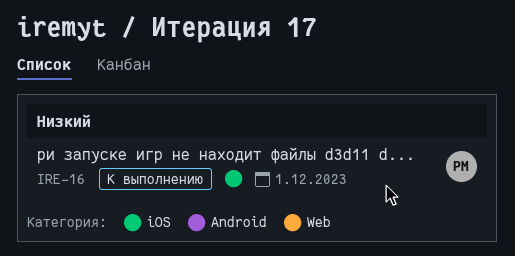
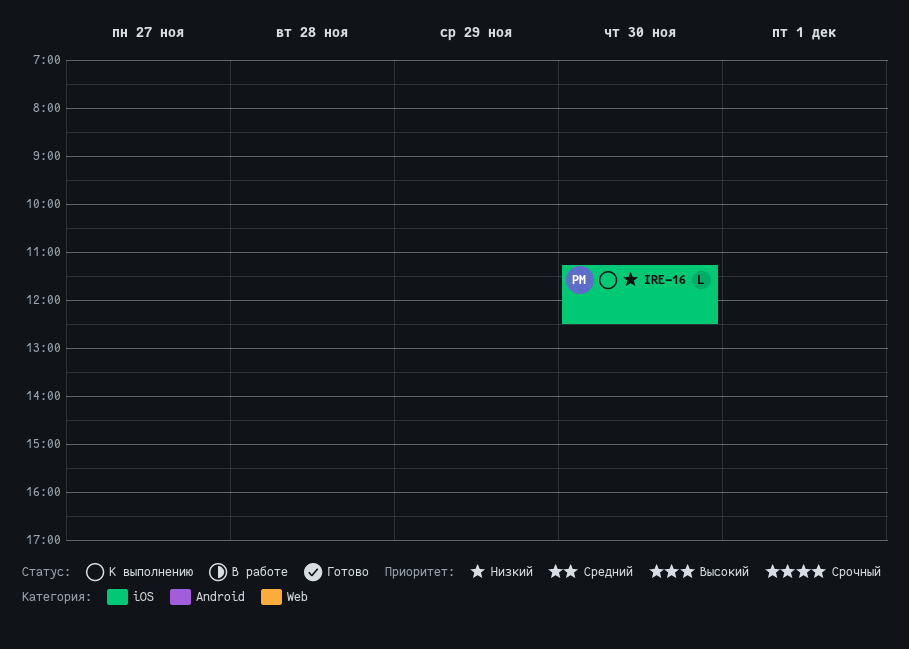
IRE-16, day: Dec 1 -> Nov 30

